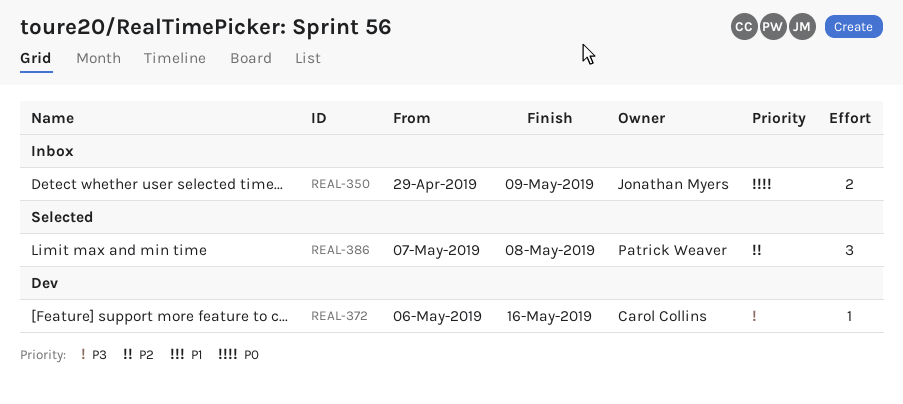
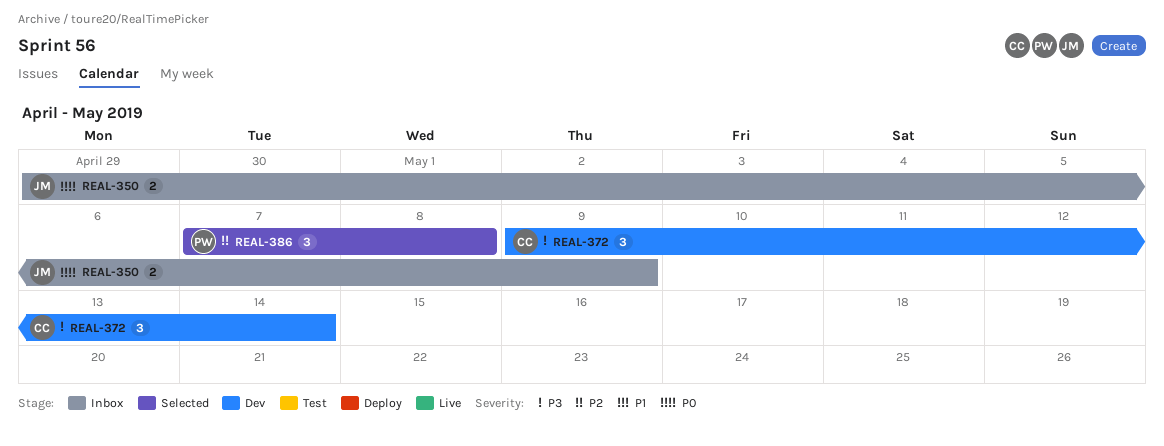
REAL-372, estimate: 1 -> 3
REAL-372, start: May 6 -> May 9
REAL-372, due: May 16 -> May 14

